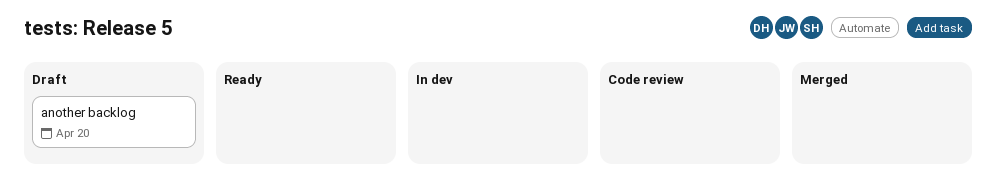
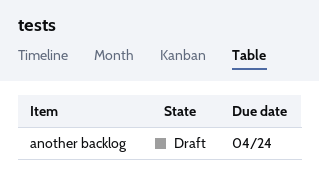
another backlog, due: Apr 20 -> Apr 24

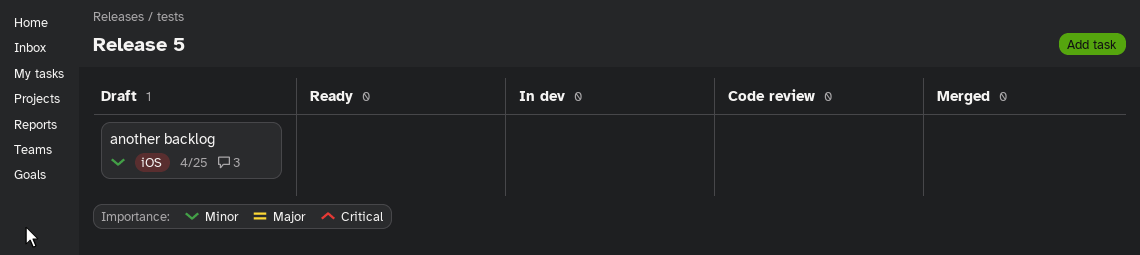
another backlog, due: Apr 24 -> Apr 25

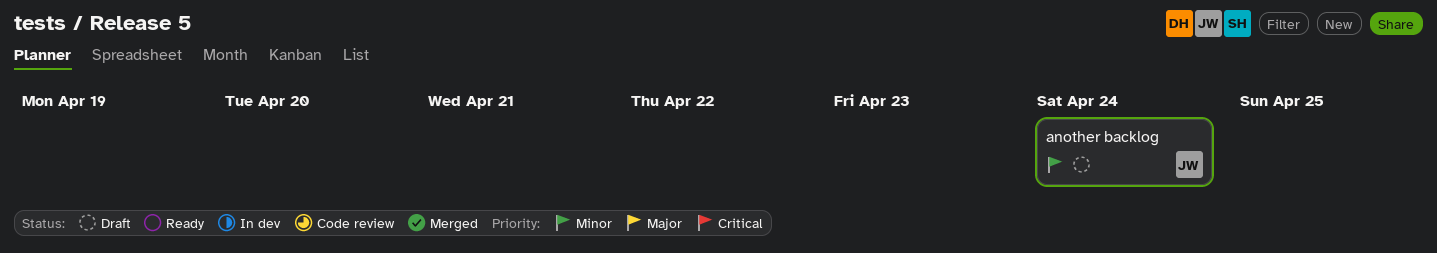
another backlog, due: Apr 25 -> Apr 24

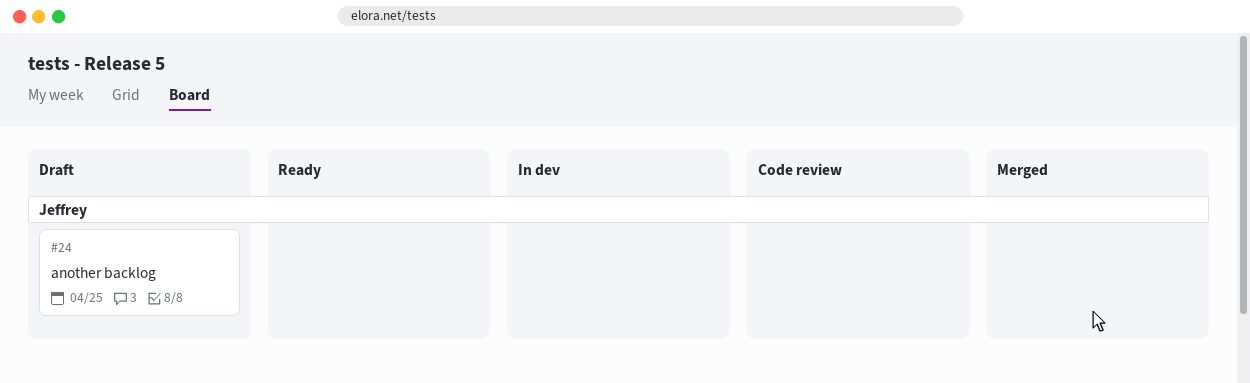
another backlog, due: Apr 24 -> Apr 25

